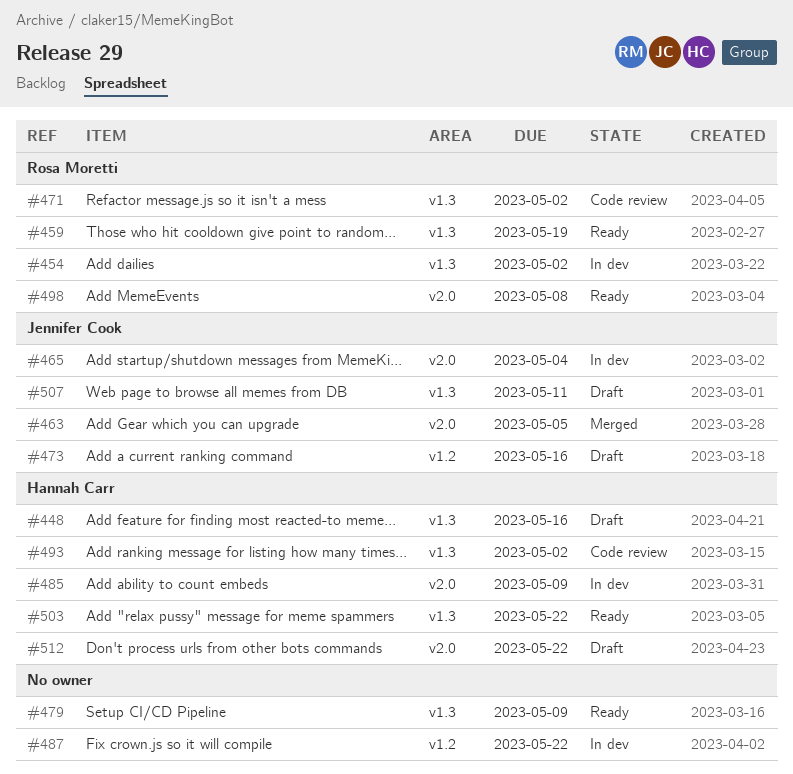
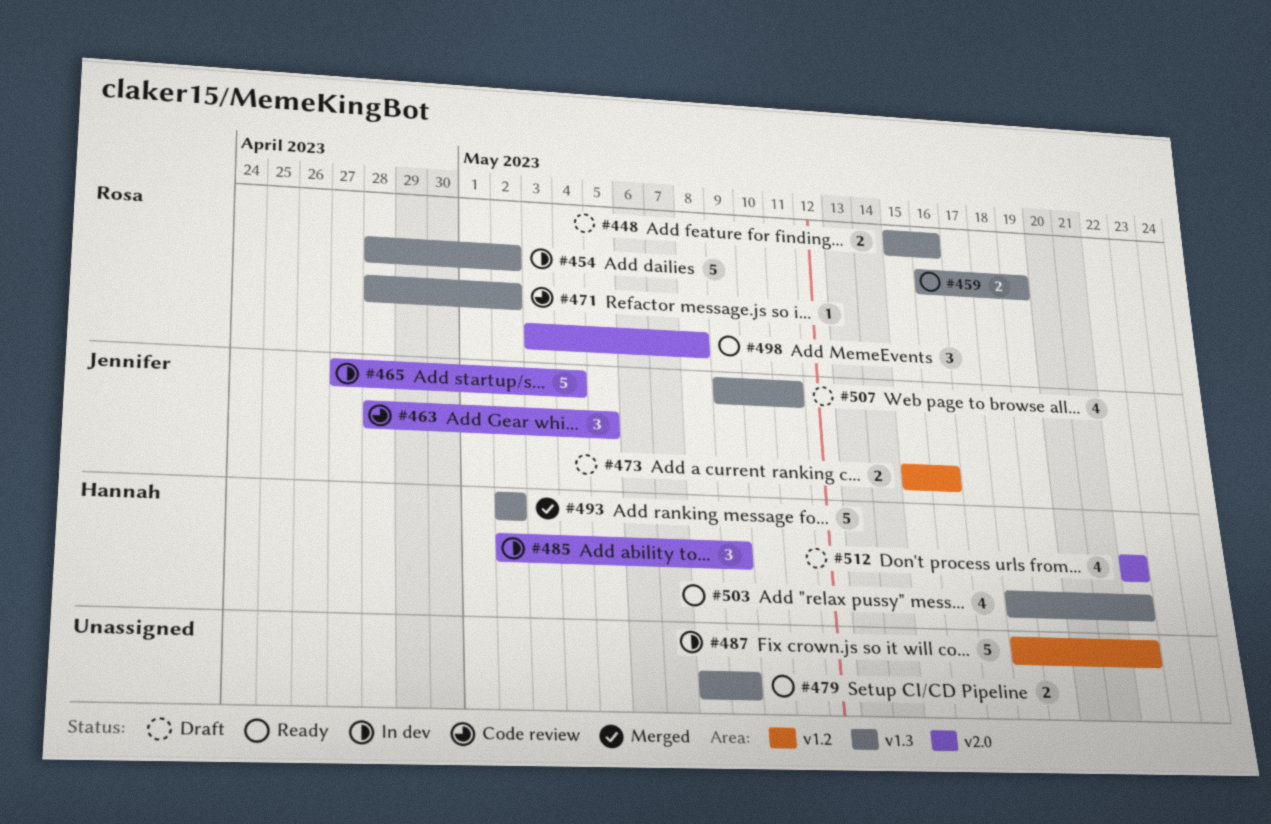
#448, owner: Hannah Carr -> Rosa Moretti
#463, status: Merged -> Code review
#493, status: Code review -> Merged

